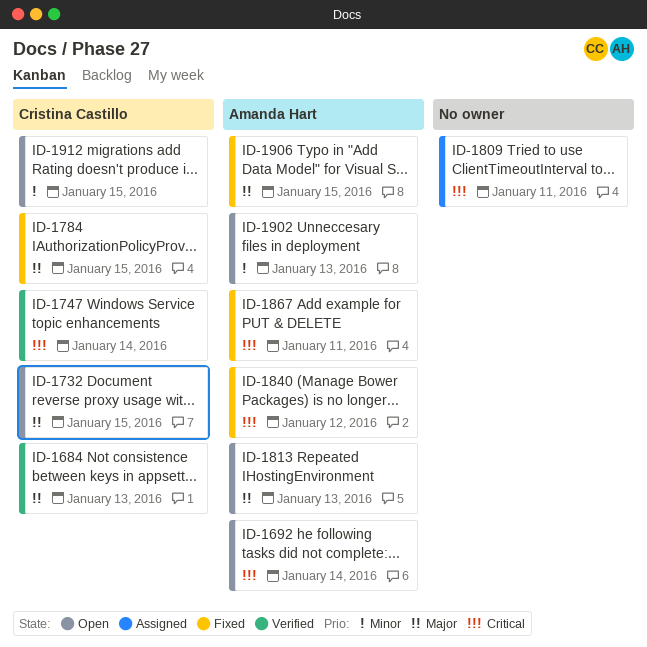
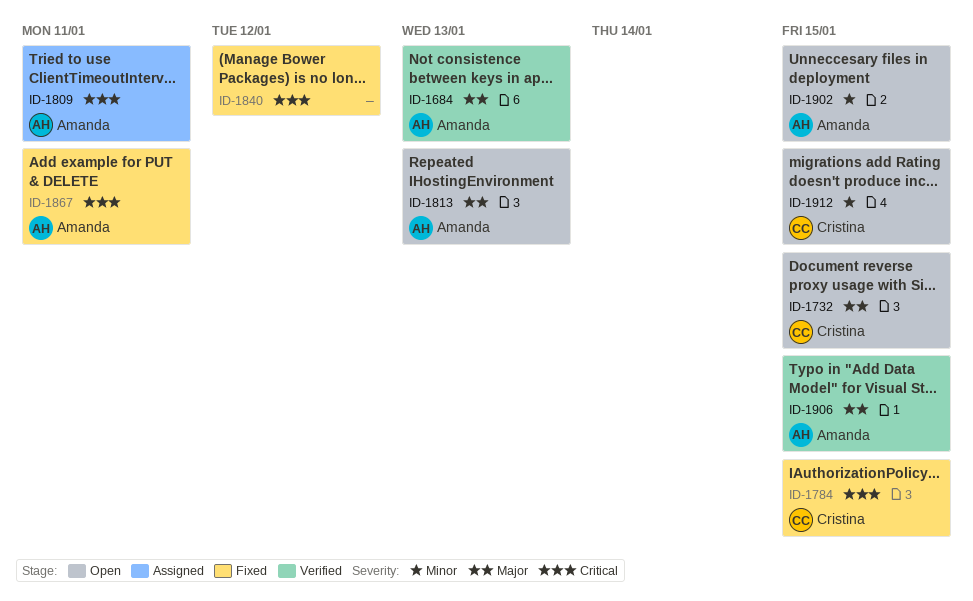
ID-1684, owner: Cristina Castillo -> Amanda Hart
ID-1692: present -> none
ID-1747: present -> none
ID-1784, priority: Major -> Critical
ID-1809, owner: none -> Amanda Hart
ID-1840, owner: Amanda Hart -> none
ID-1902, due: Jan 13 -> Jan 15
ID-1906, status: Fixed -> Verified

